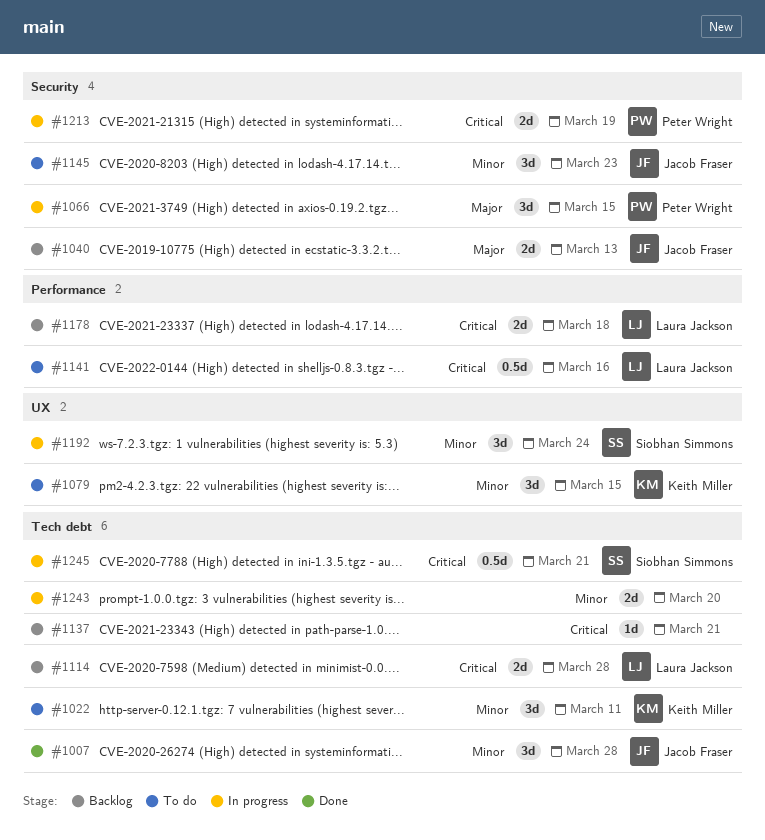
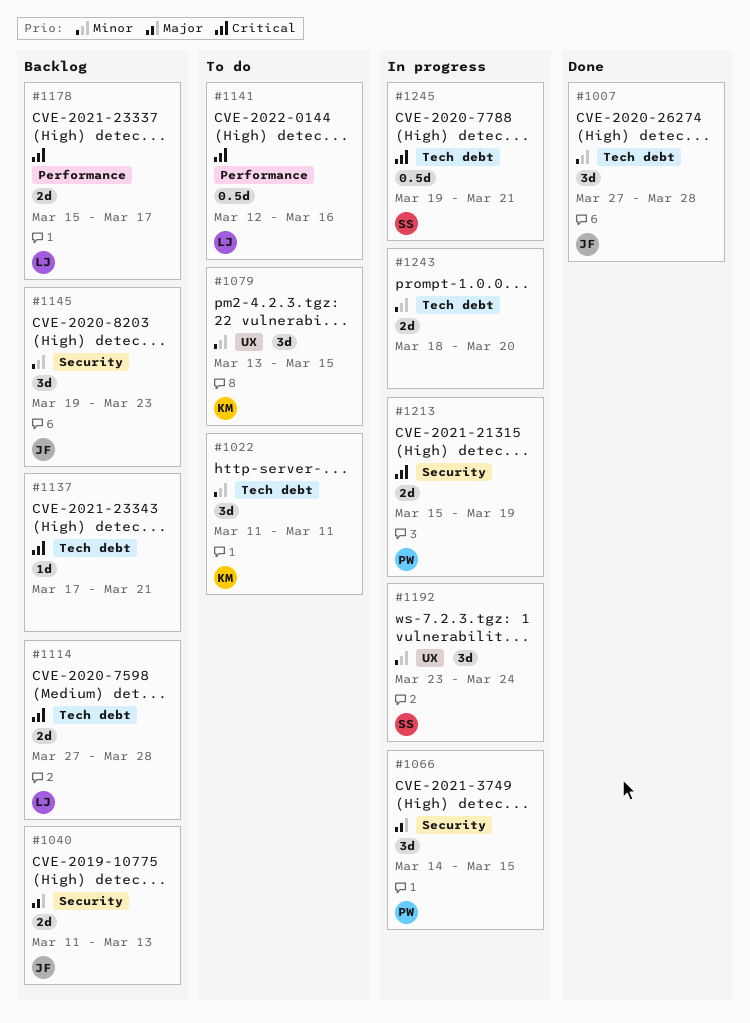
#1145, status: To do -> Backlog
#1178, due: Mar 18 -> Mar 17

